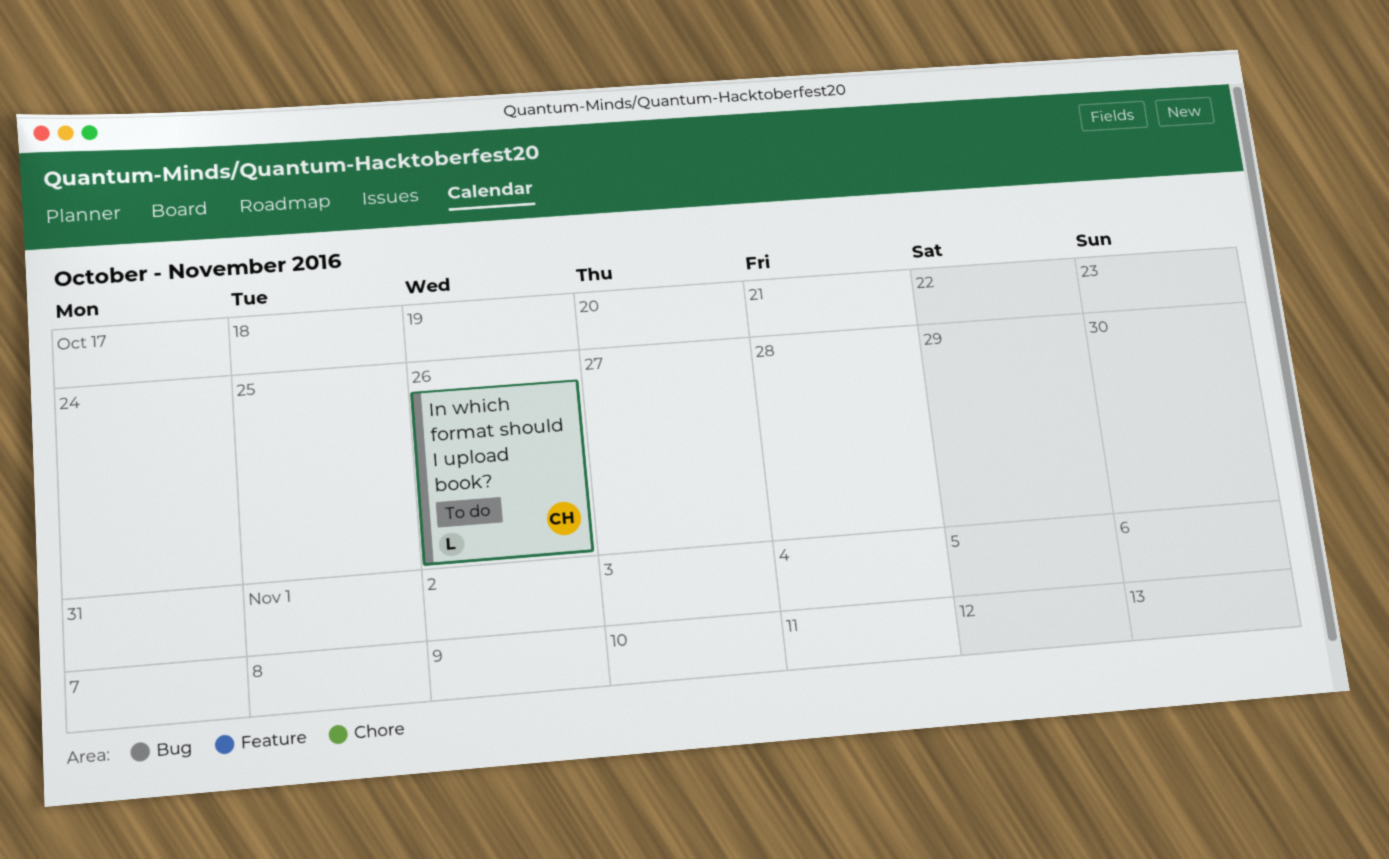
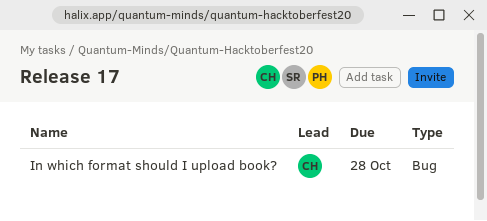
In which format should I upload book?, due: Oct 26 -> Oct 28

